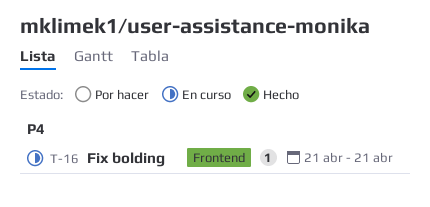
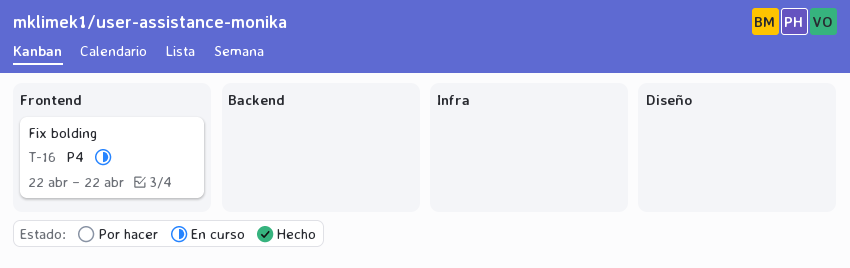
T-16, start: Apr 21 -> Apr 22
T-16, due: Apr 21 -> Apr 22

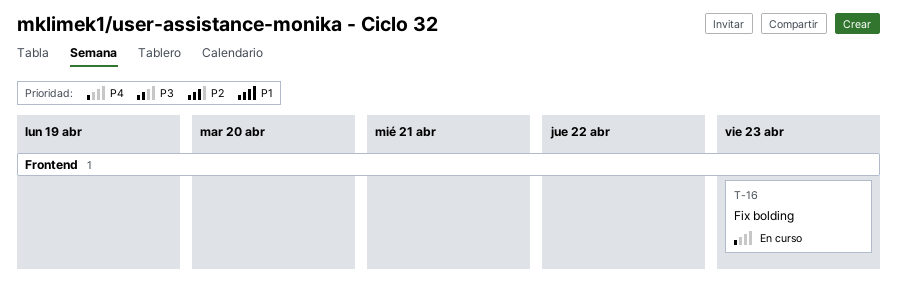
T-16, due: Apr 22 -> Apr 23

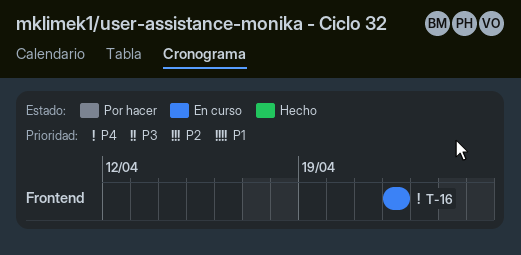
T-16, due: Apr 23 -> Apr 22

